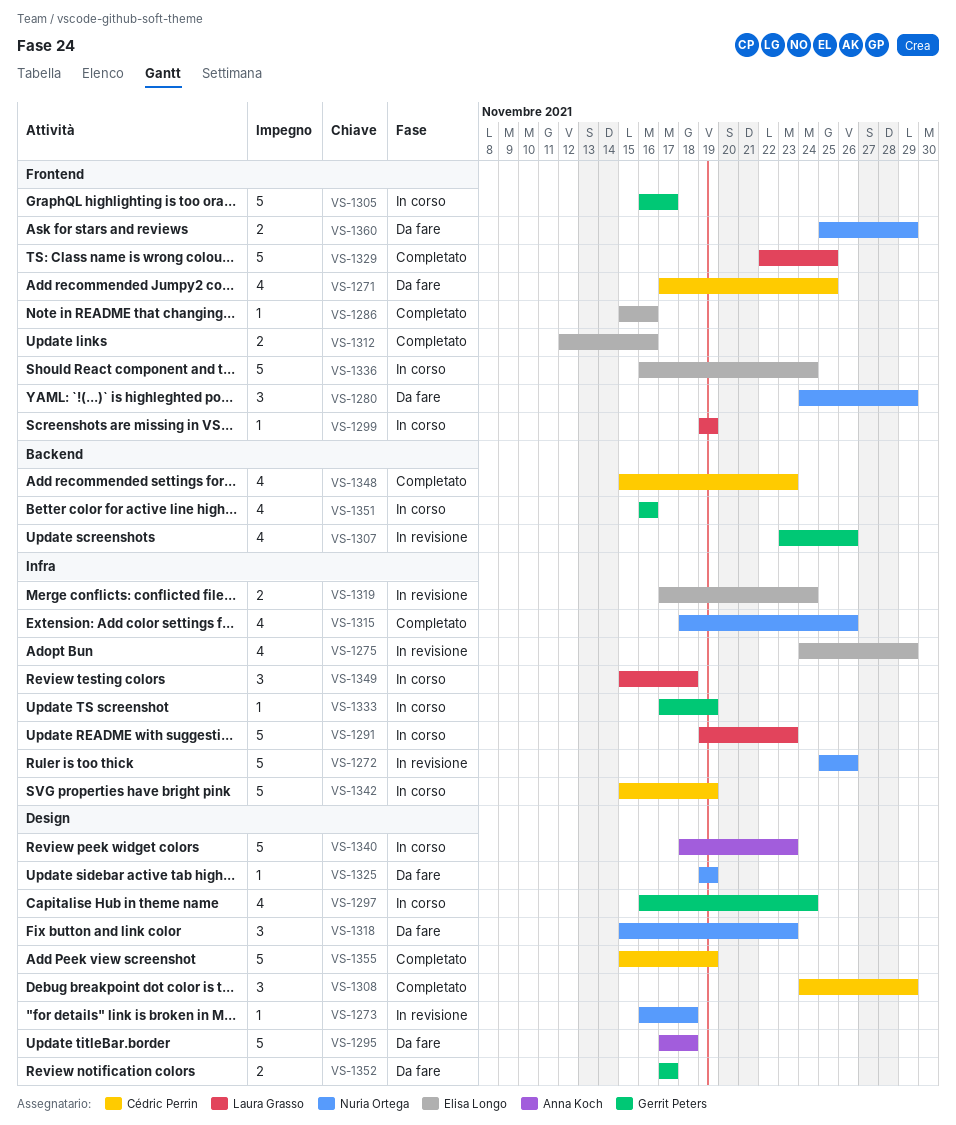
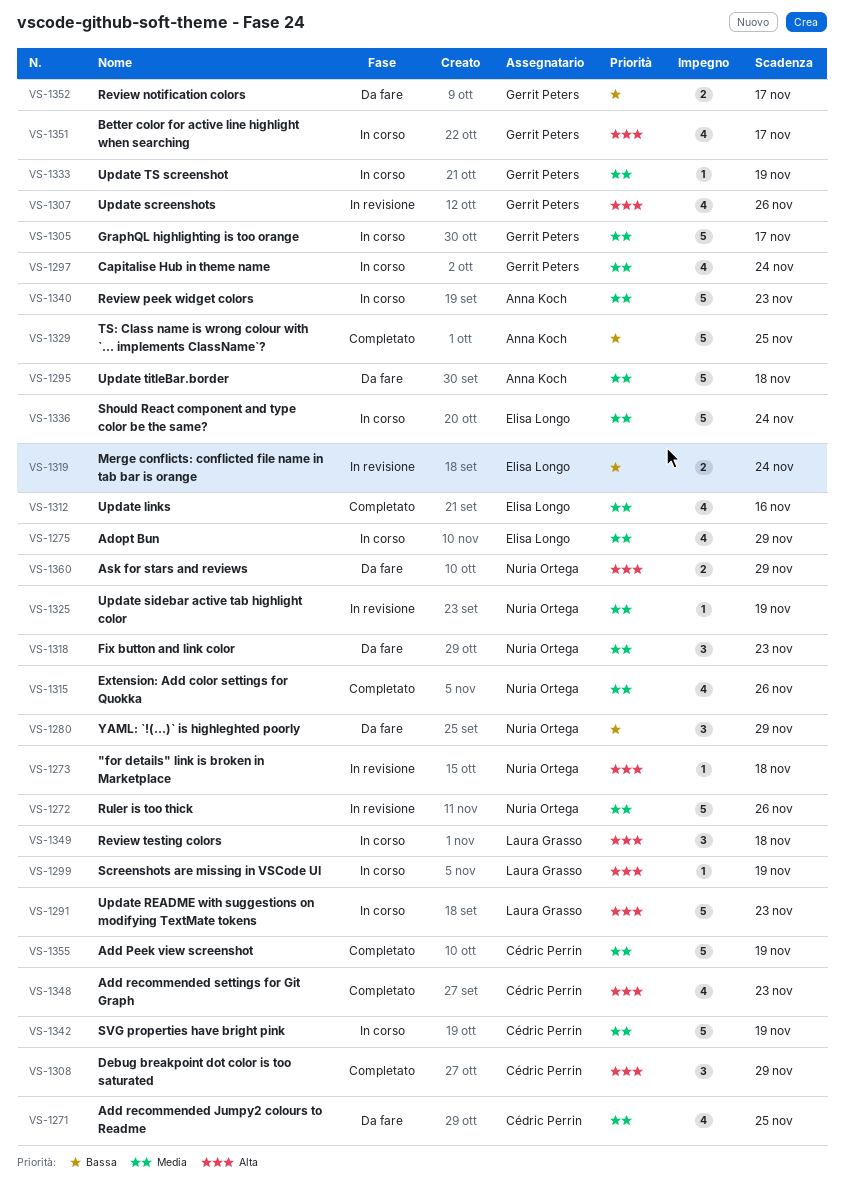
VS-1275, status: In revisione -> In corso
VS-1286: present -> none
VS-1312, estimate: 2 -> 4
VS-1325, status: Da fare -> In revisione
VS-1329, owner: Laura Grasso -> Anna Koch
VS-1351, due: Nov 16 -> Nov 17

